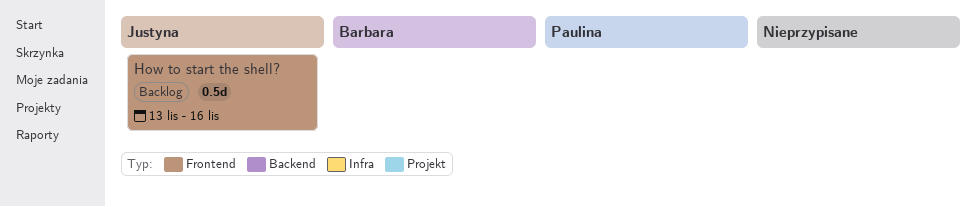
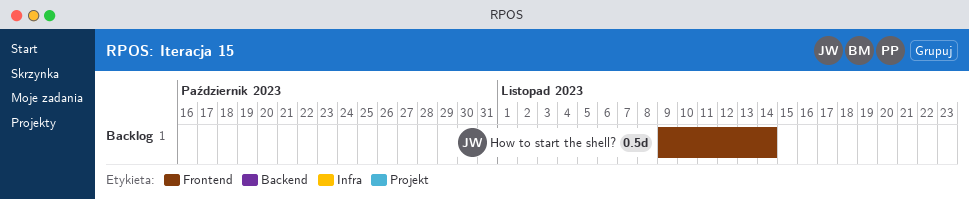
How to start the shell?, start: Nov 13 -> Nov 9
How to start the shell?, due: Nov 16 -> Nov 14

